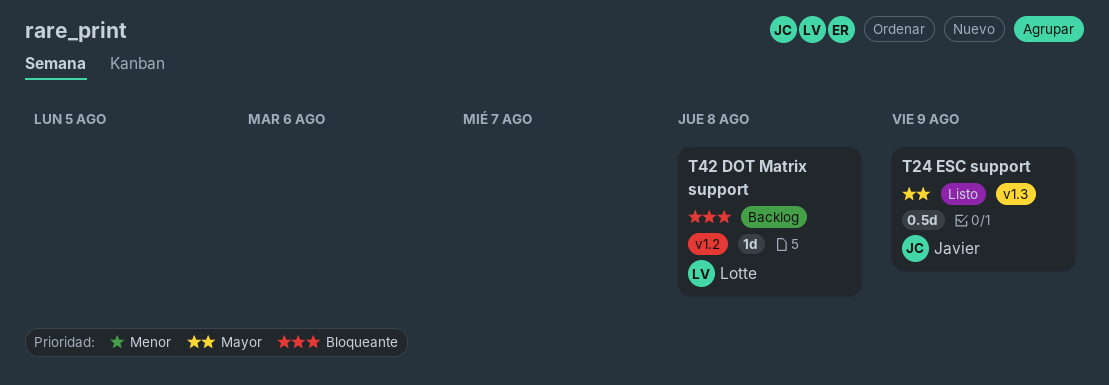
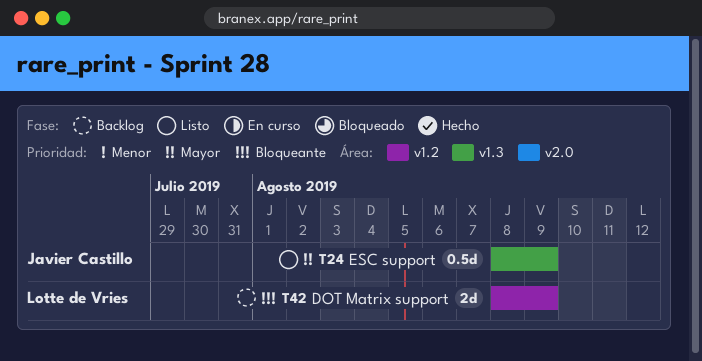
T42, estimate: 1d -> 2d
T42, due: Aug 8 -> Aug 9

